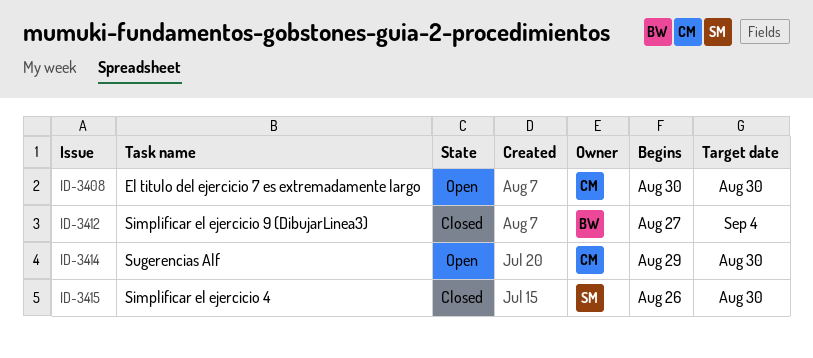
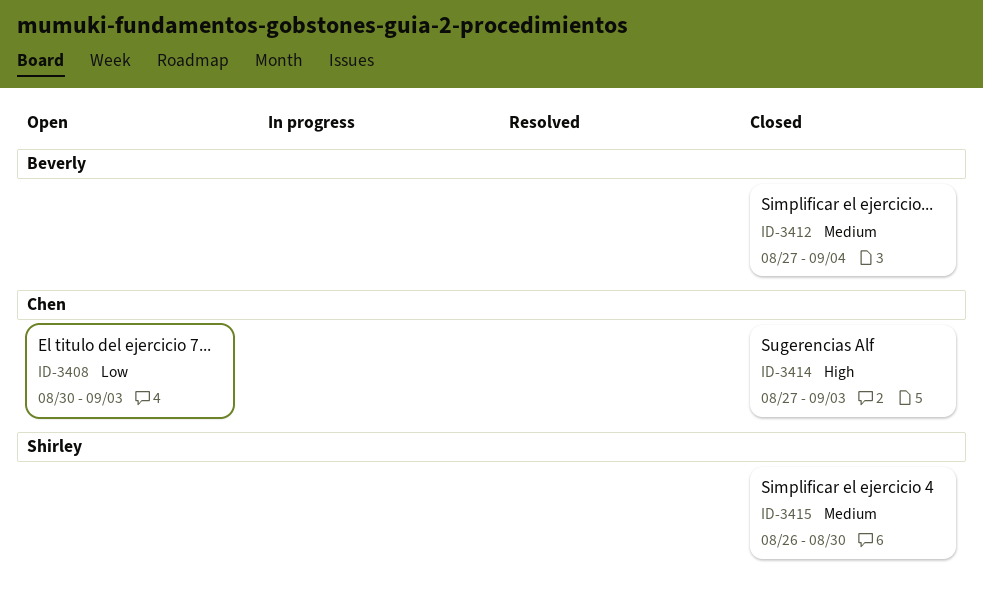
ID-3408, due: Aug 30 -> Sep 3
ID-3414, status: Open -> Closed
ID-3414, start: Aug 29 -> Aug 27
ID-3414, due: Aug 30 -> Sep 3

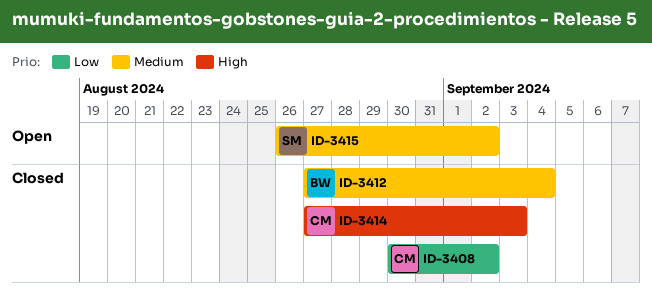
ID-3408, status: Open -> Closed
ID-3408, due: Sep 3 -> Sep 2
ID-3415, status: Closed -> Open
ID-3415, due: Aug 30 -> Sep 2

